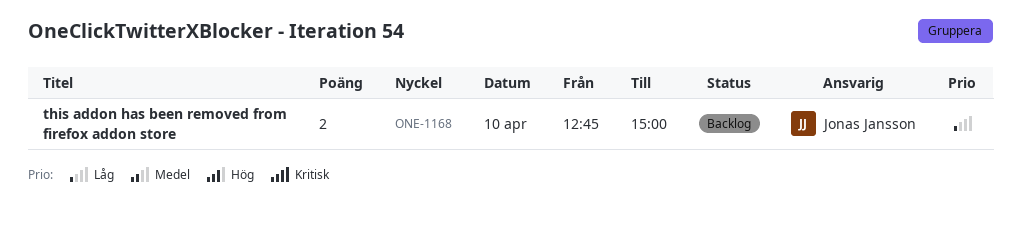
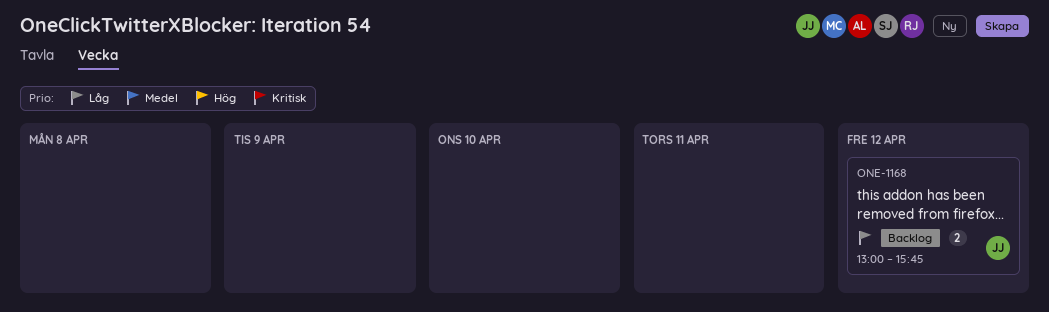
ONE-1168, day: Apr 10 -> Apr 12
ONE-1168, begins: 12:45 -> 13:00
ONE-1168, ends: 15:00 -> 15:45

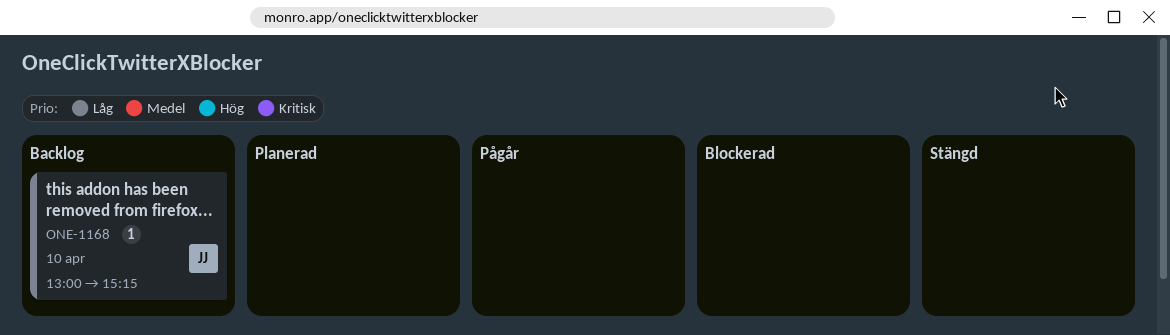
ONE-1168, estimate: 2 -> 1
ONE-1168, day: Apr 12 -> Apr 10
ONE-1168, ends: 15:45 -> 15:15

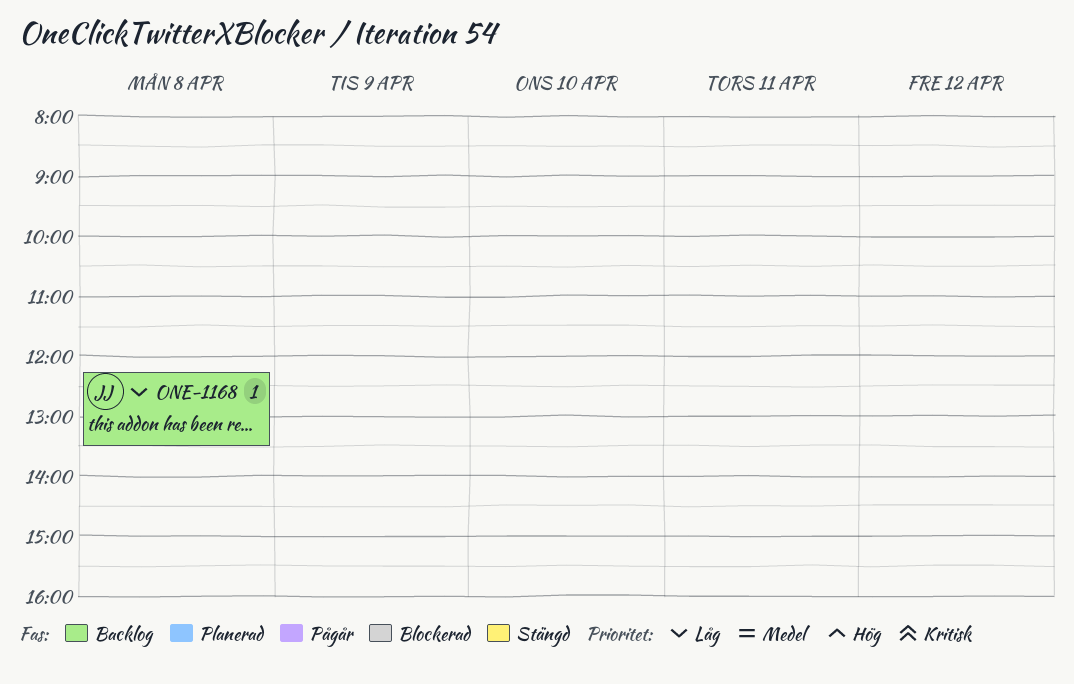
ONE-1168, day: Apr 10 -> Apr 8
ONE-1168, begins: 13:00 -> 12:15
ONE-1168, ends: 15:15 -> 13:30

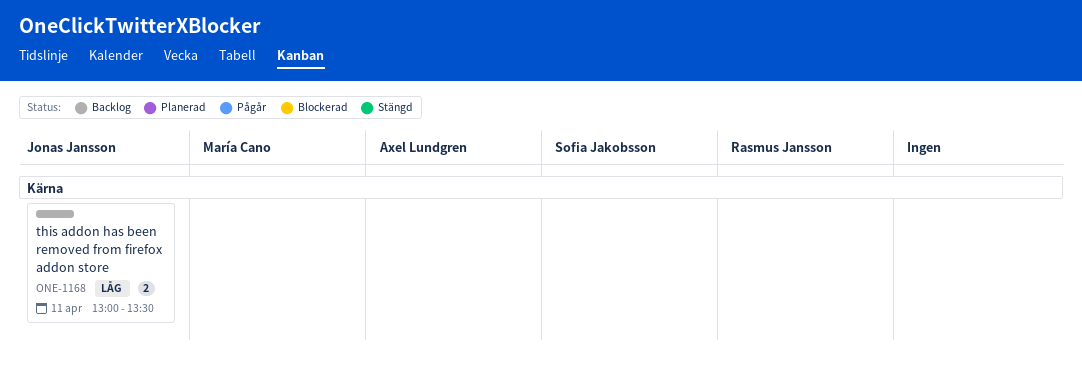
ONE-1168, estimate: 1 -> 2
ONE-1168, day: Apr 8 -> Apr 11
ONE-1168, begins: 12:15 -> 13:00

